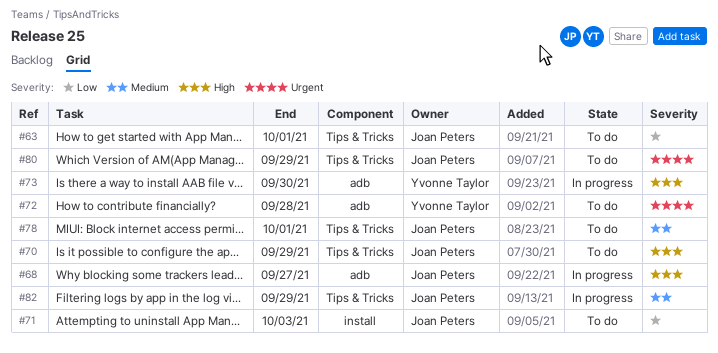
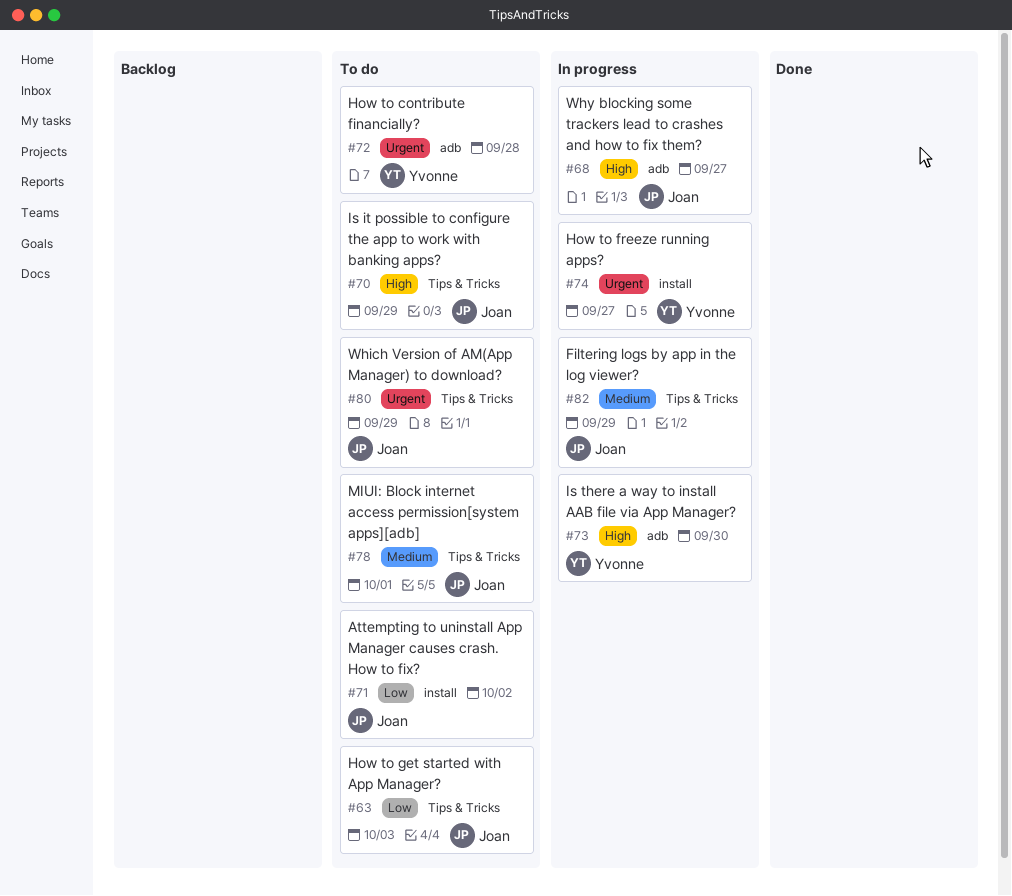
#63, due: Oct 1 -> Oct 3
#71, due: Oct 3 -> Oct 2
#74: none -> present

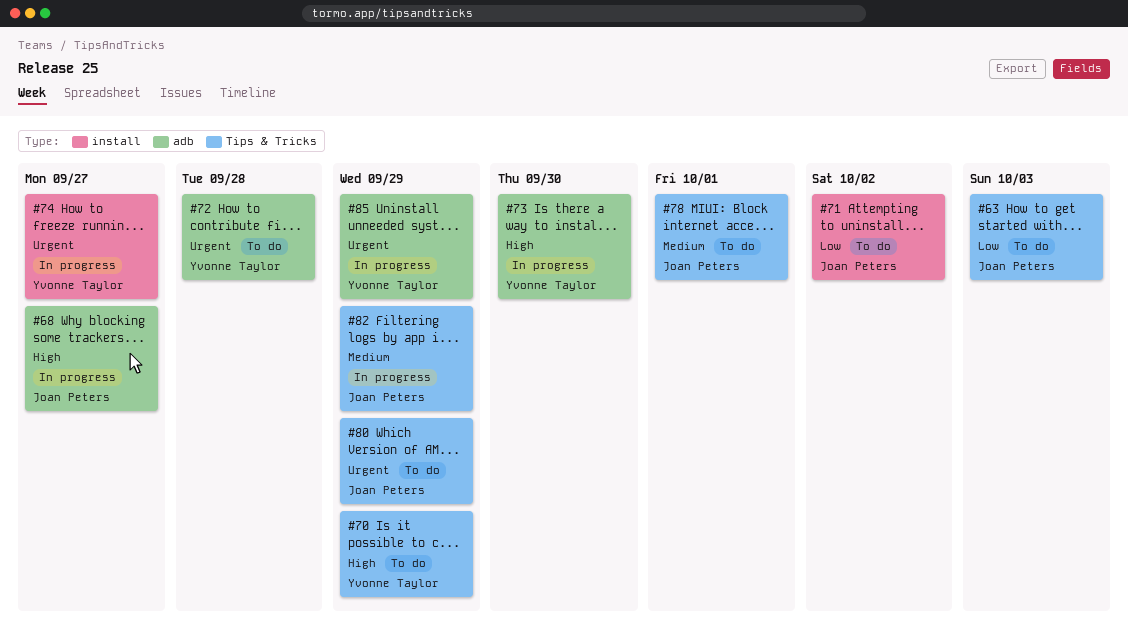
#70, owner: Joan Peters -> Yvonne Taylor
#85: none -> present

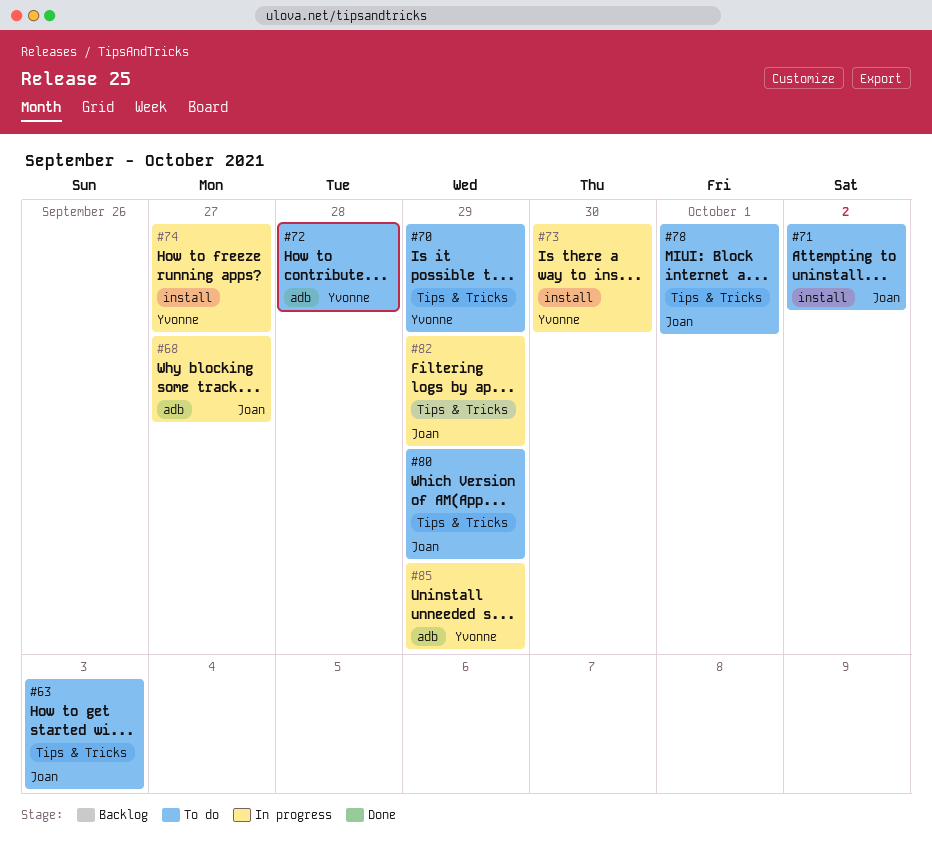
#73, label: adb -> install

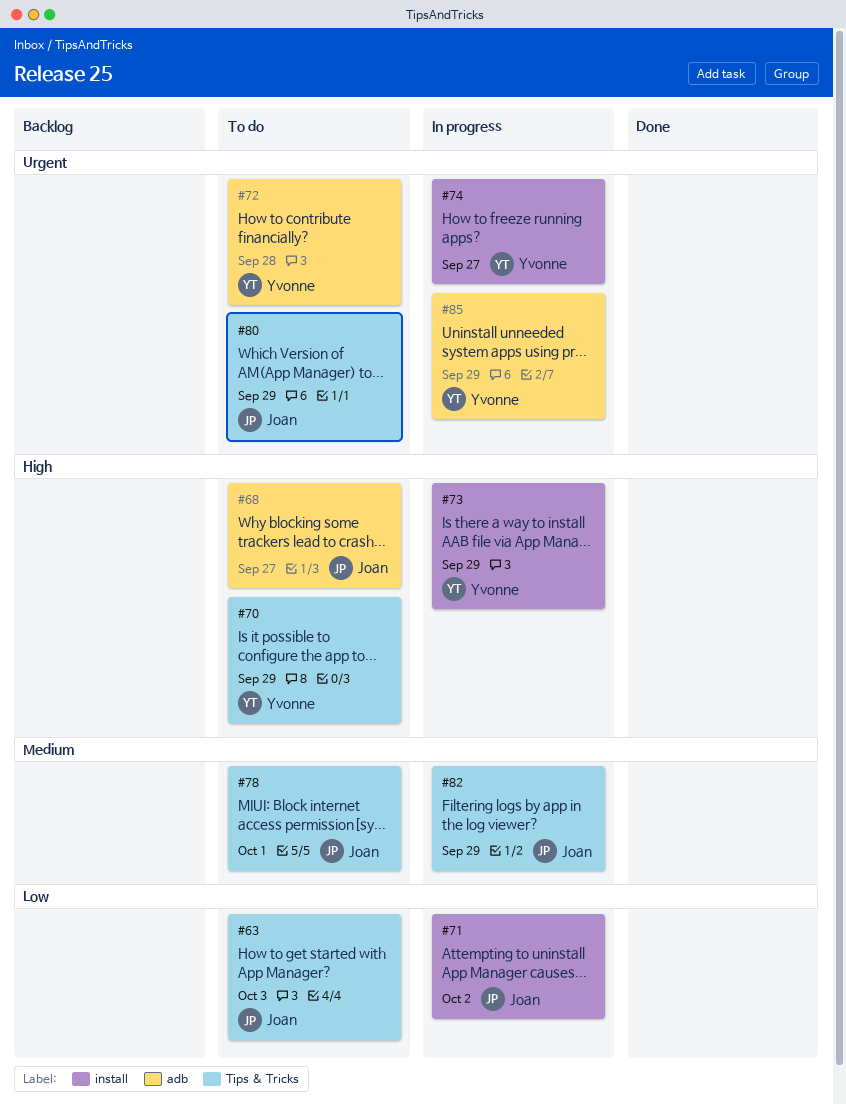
#68, status: In progress -> To do
#71, status: To do -> In progress
#73, due: Sep 30 -> Sep 29

